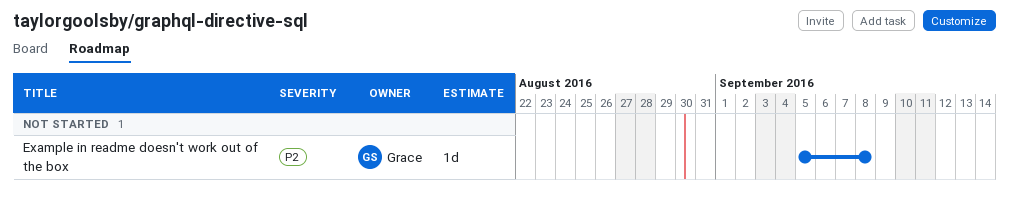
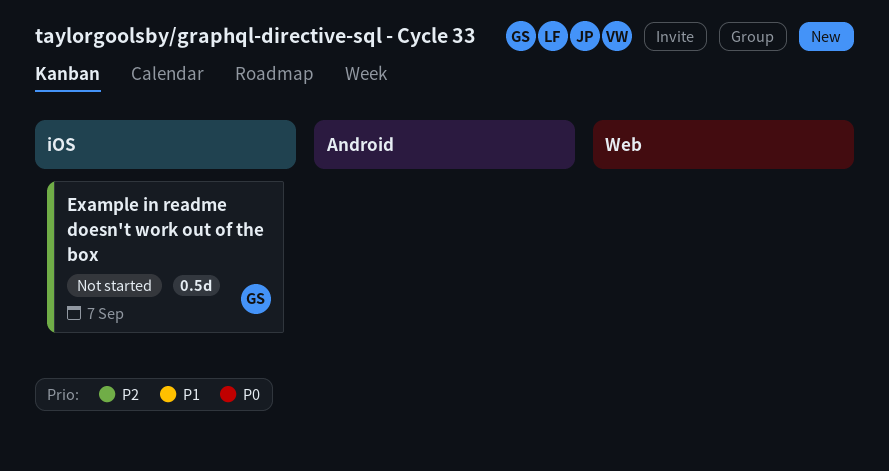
Example in readme doesn't work out of the box, estimate: 1d -> 0.5d
Example in readme doesn't work out of the box, due: Sep 8 -> Sep 7

